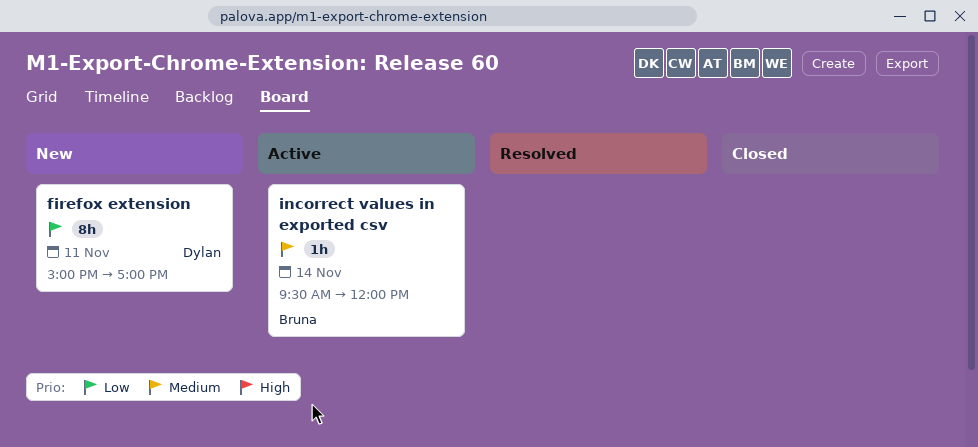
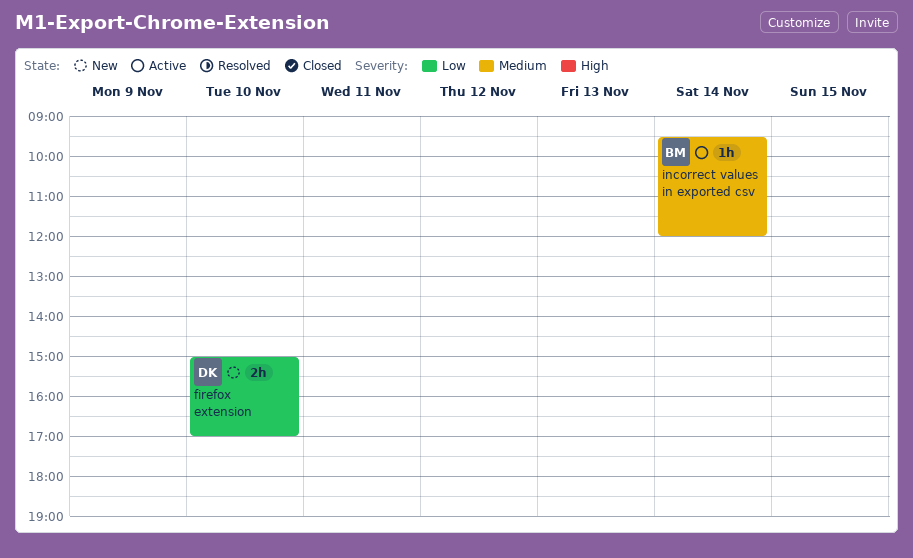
firefox extension, estimate: 8h -> 2h
firefox extension, day: Nov 11 -> Nov 10

